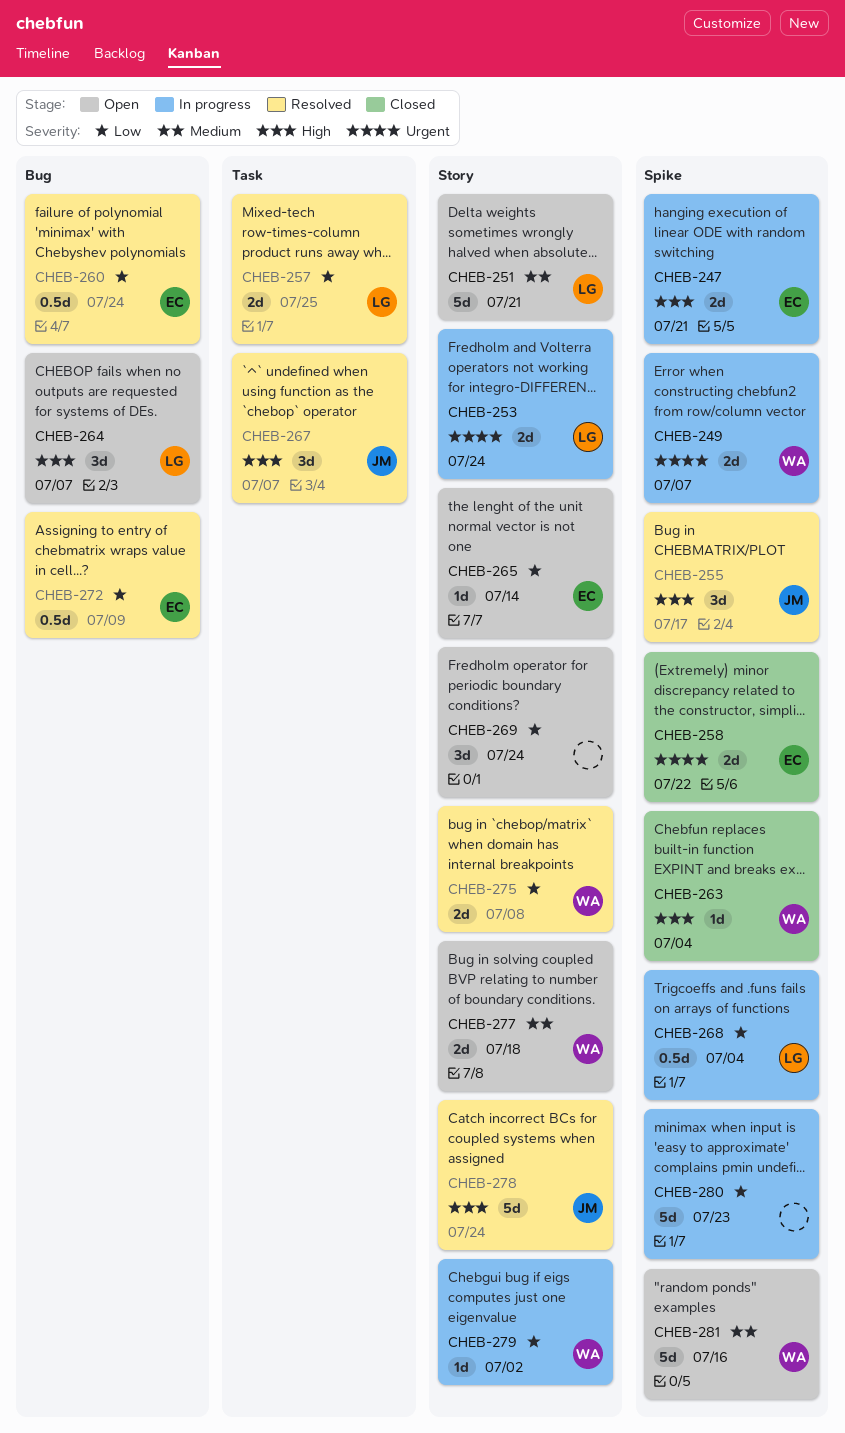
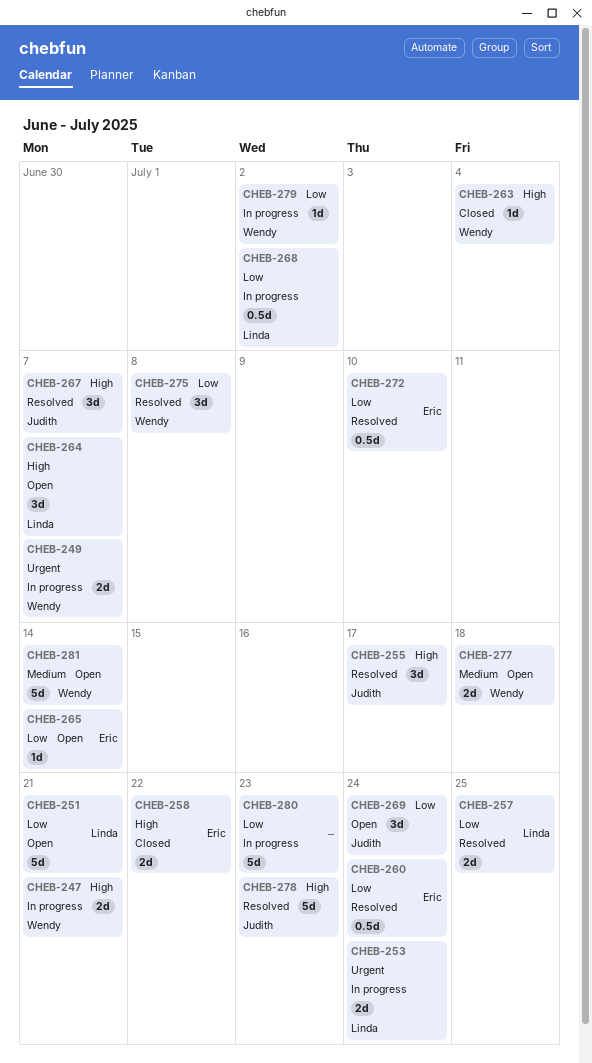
CHEB-247, owner: Eric -> Wendy
CHEB-251, priority: Medium -> Low
CHEB-258, priority: Urgent -> High
CHEB-268, due: Jul 4 -> Jul 2
CHEB-269, owner: none -> Judith
CHEB-272, due: Jul 9 -> Jul 10
CHEB-275, estimate: 2d -> 3d
CHEB-278, due: Jul 24 -> Jul 23
CHEB-281, due: Jul 16 -> Jul 14

